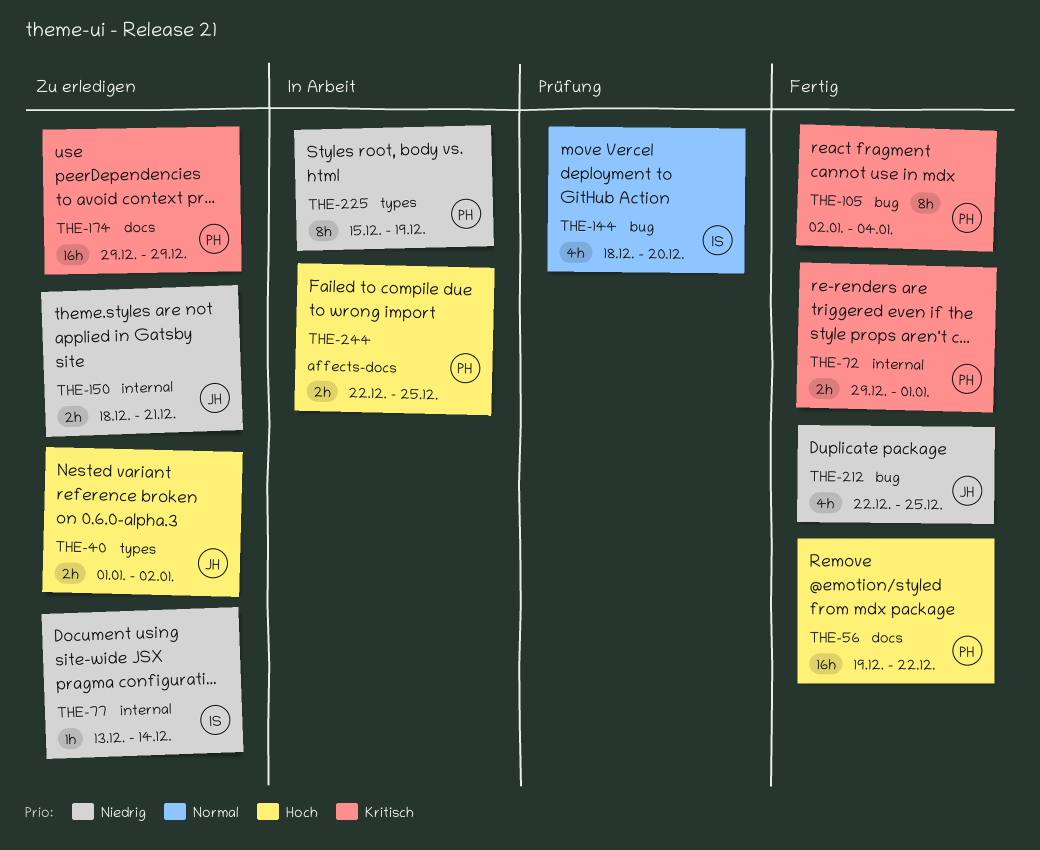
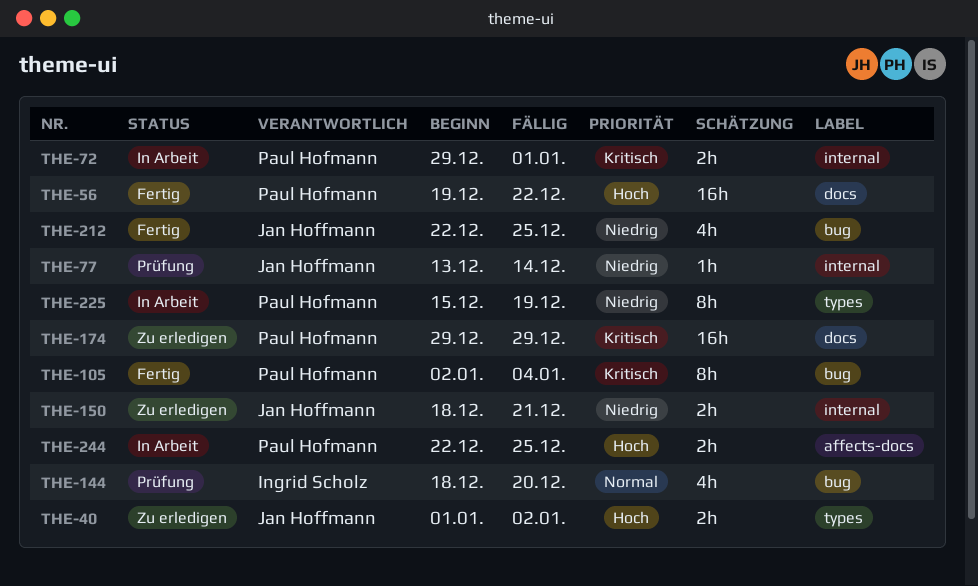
THE-72, status: Fertig -> In Arbeit
THE-77, status: Zu erledigen -> Prüfung
THE-77, owner: Ingrid Scholz -> Jan Hoffmann

